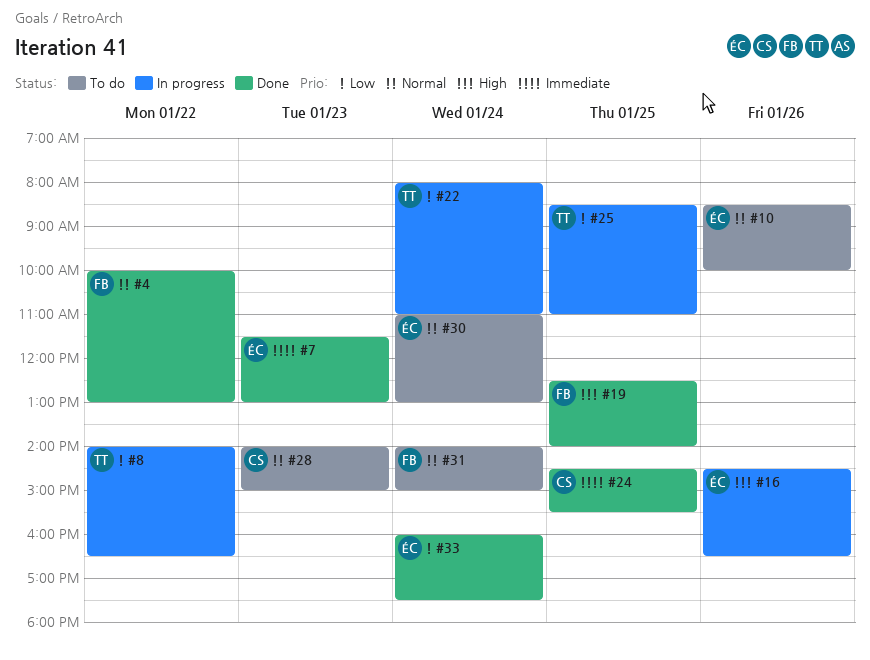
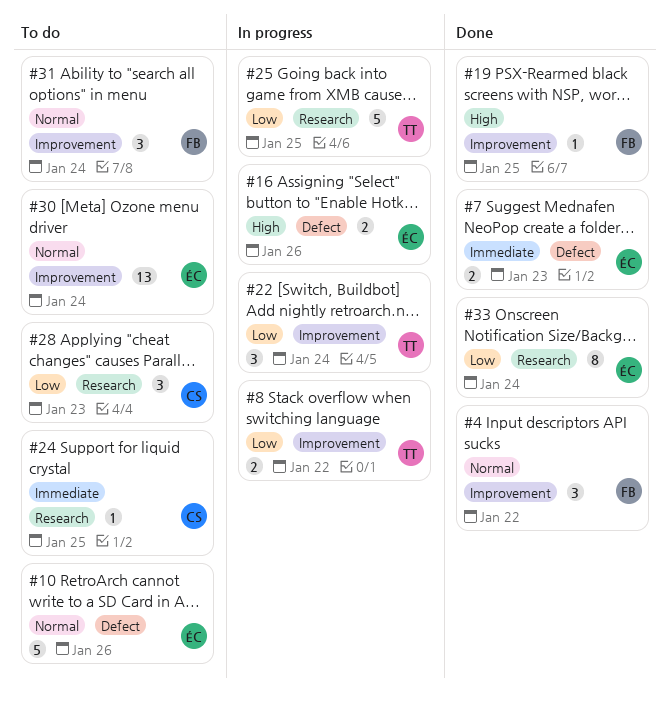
#24, status: Done -> To do
#28, priority: Normal -> Low

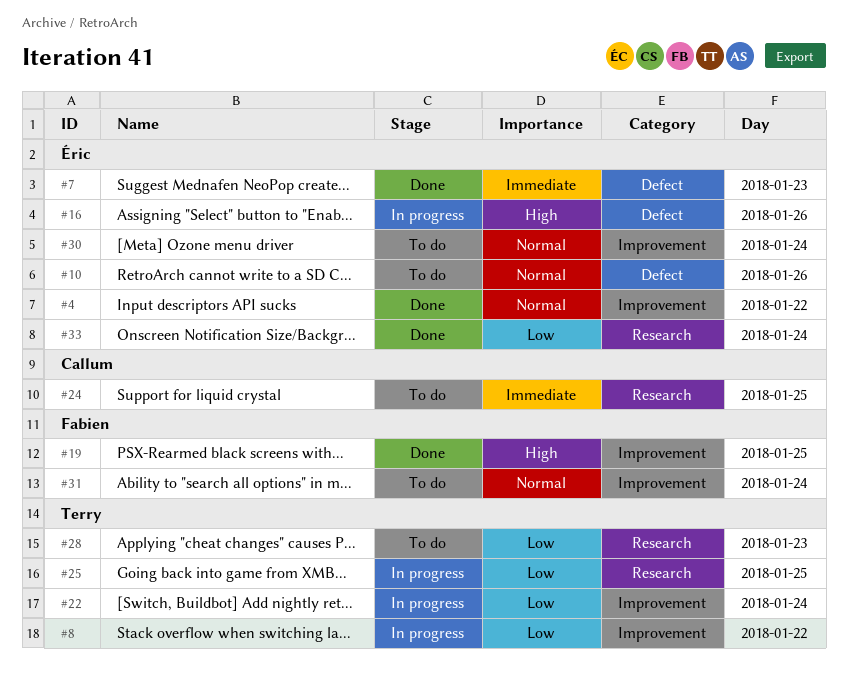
#4, owner: Fabien -> Éric
#28, owner: Callum -> Terry

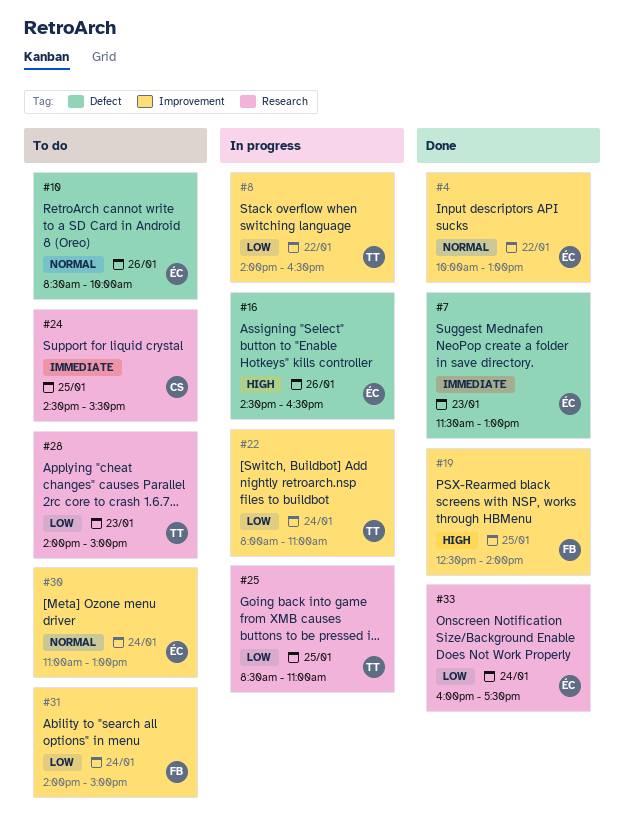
#31, priority: Normal -> Low

